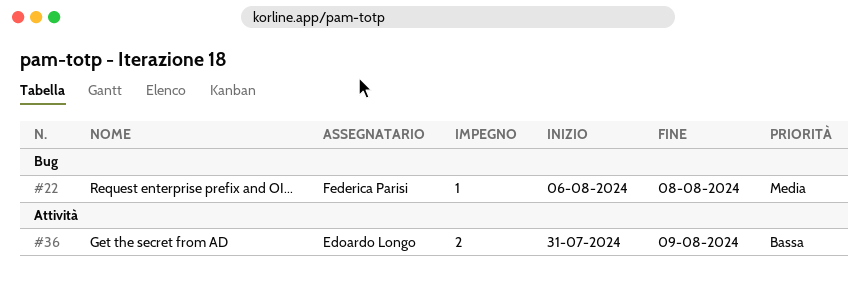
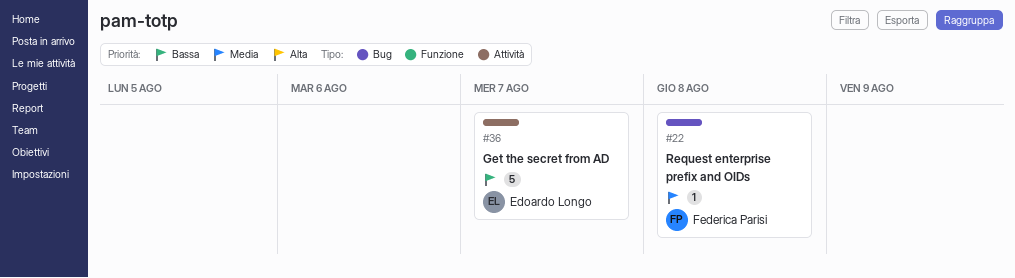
#36, estimate: 2 -> 5
#36, due: Aug 9 -> Aug 7

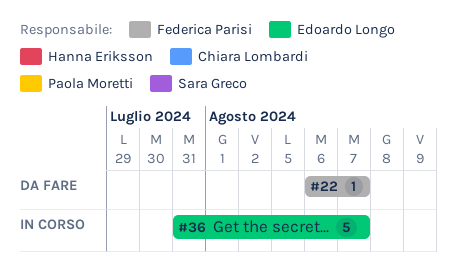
#22, due: Aug 8 -> Aug 7

